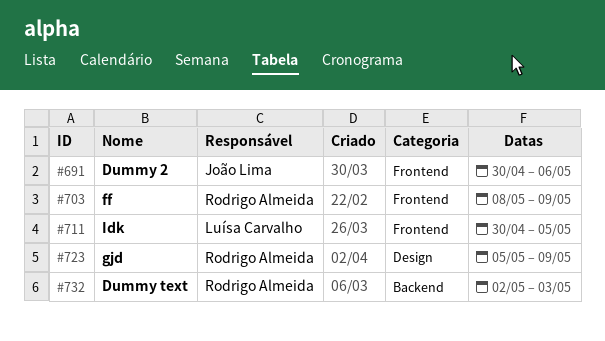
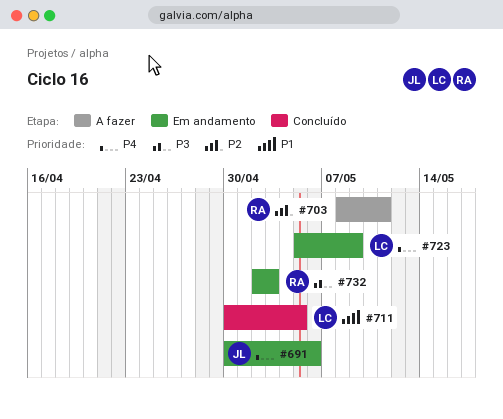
#703, due: May 9 -> May 11
#723, owner: Rodrigo Almeida -> Luísa Carvalho

